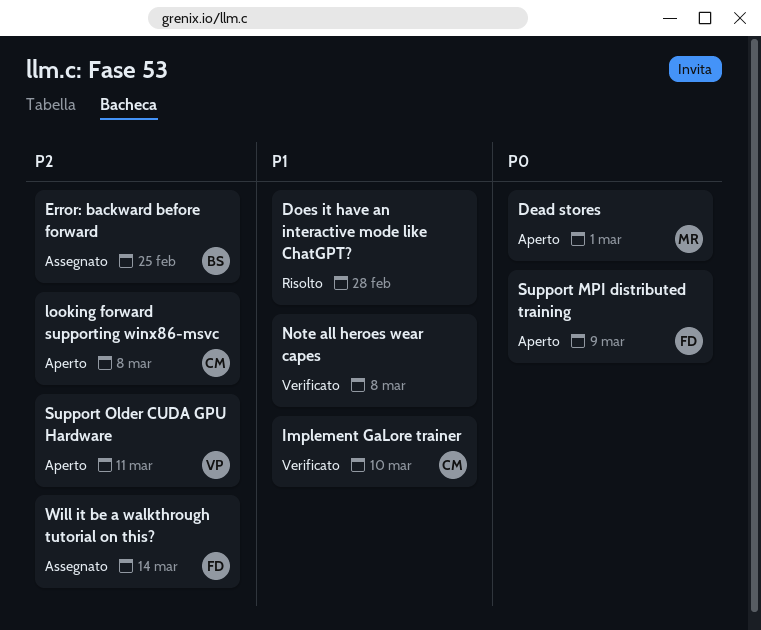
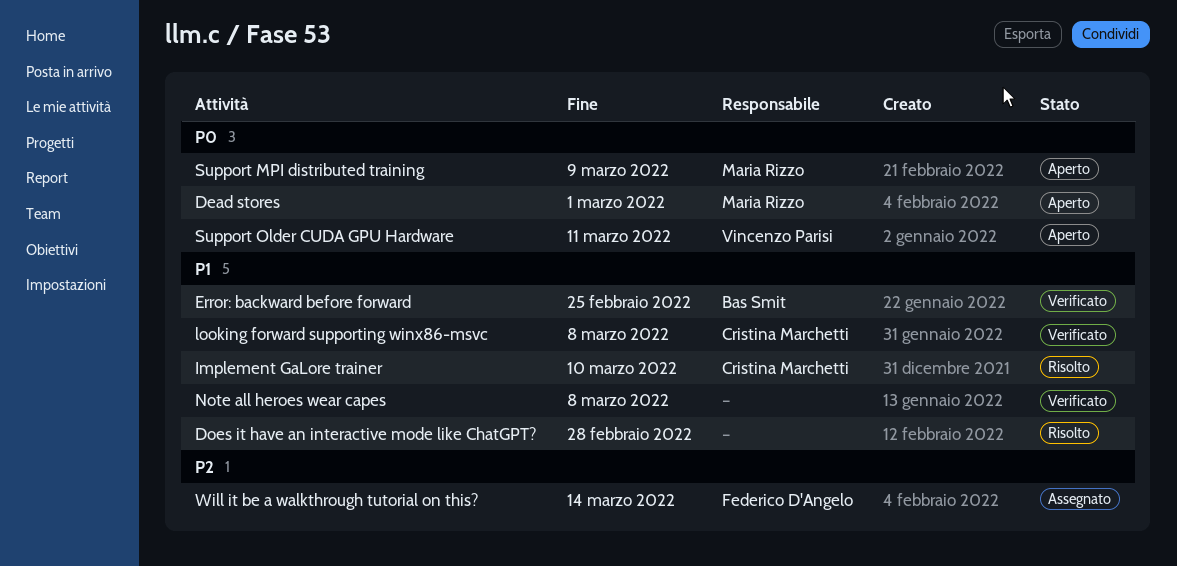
Error: backward before forward, status: Assegnato -> Verificato
Error: backward before forward, priority: P2 -> P1
Implement GaLore trainer, status: Verificato -> Risolto
looking forward supporting winx86-msvc, status: Aperto -> Verificato
looking forward supporting winx86-msvc, priority: P2 -> P1
Support MPI distributed training, owner: Federico D'Angelo -> Maria Rizzo
Support Older CUDA GPU Hardware, priority: P2 -> P0

